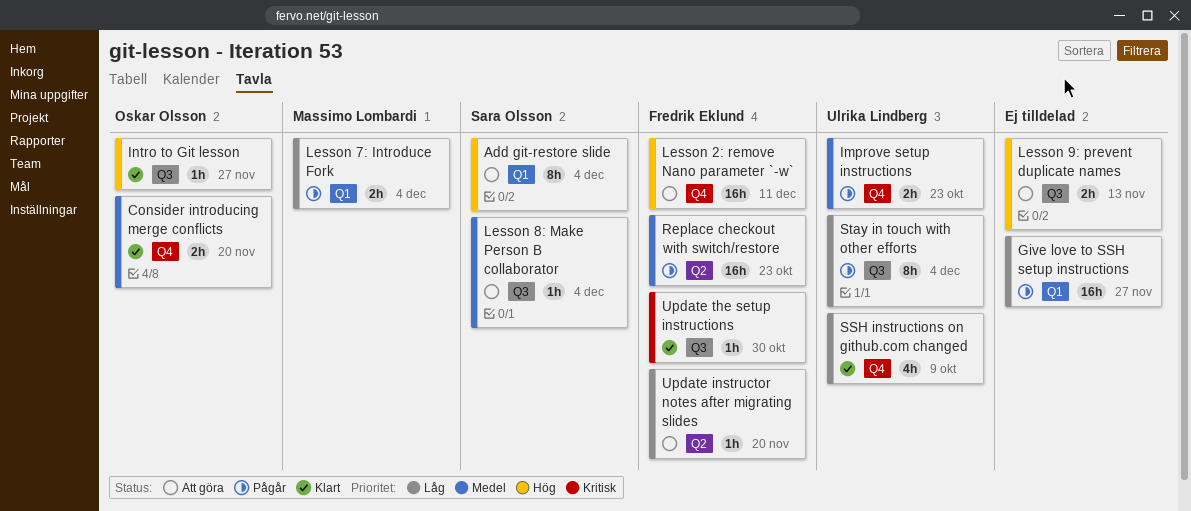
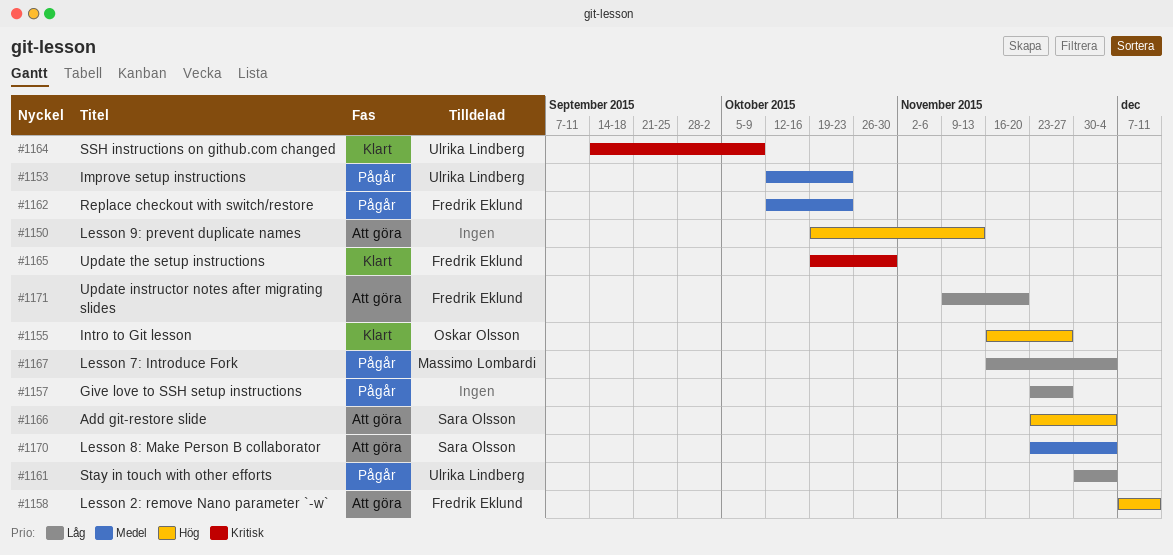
Consider introducing merge conflicts: present -> none
SSH instructions on github.com changed, priority: Låg -> Kritisk

